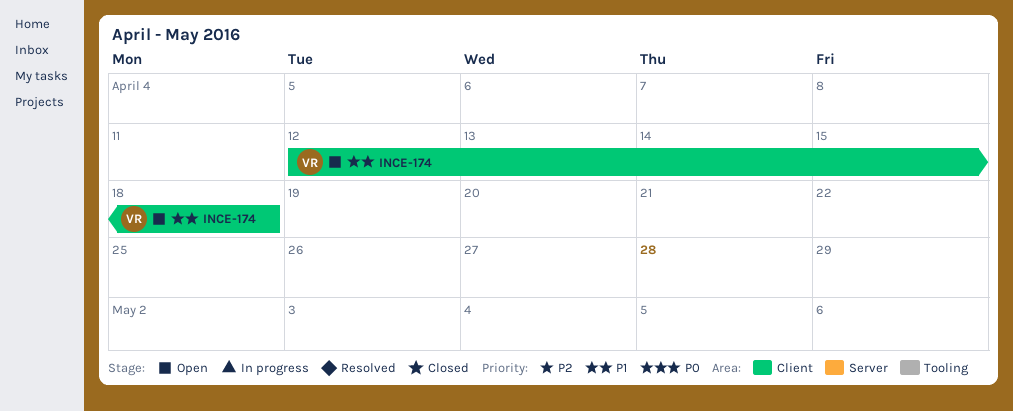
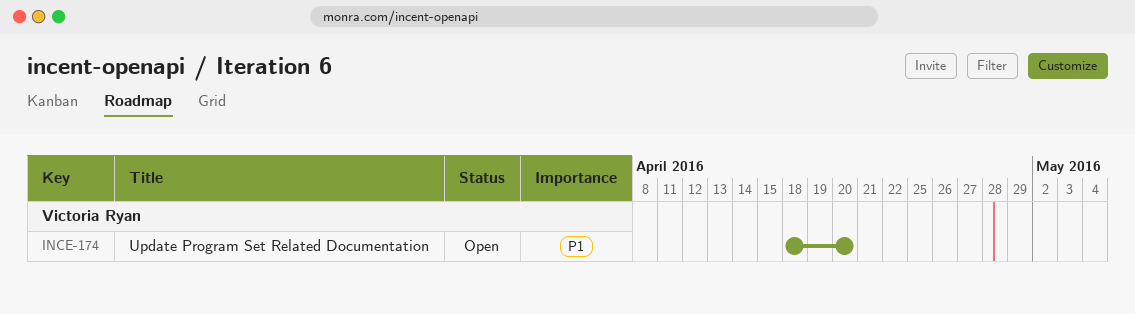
INCE-174, start: Apr 12 -> Apr 18
INCE-174, due: Apr 18 -> Apr 20

